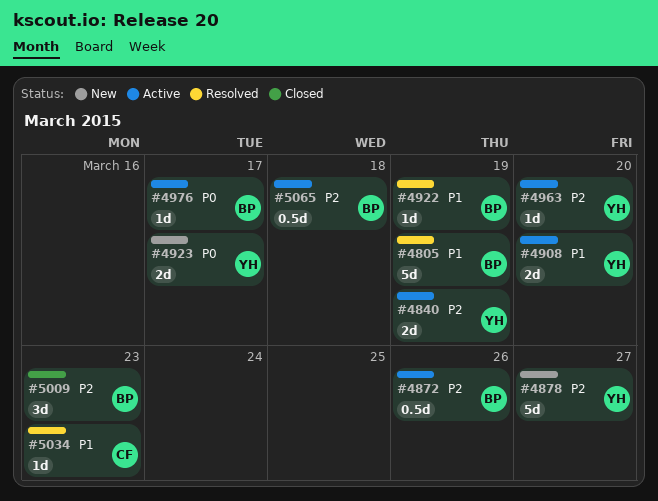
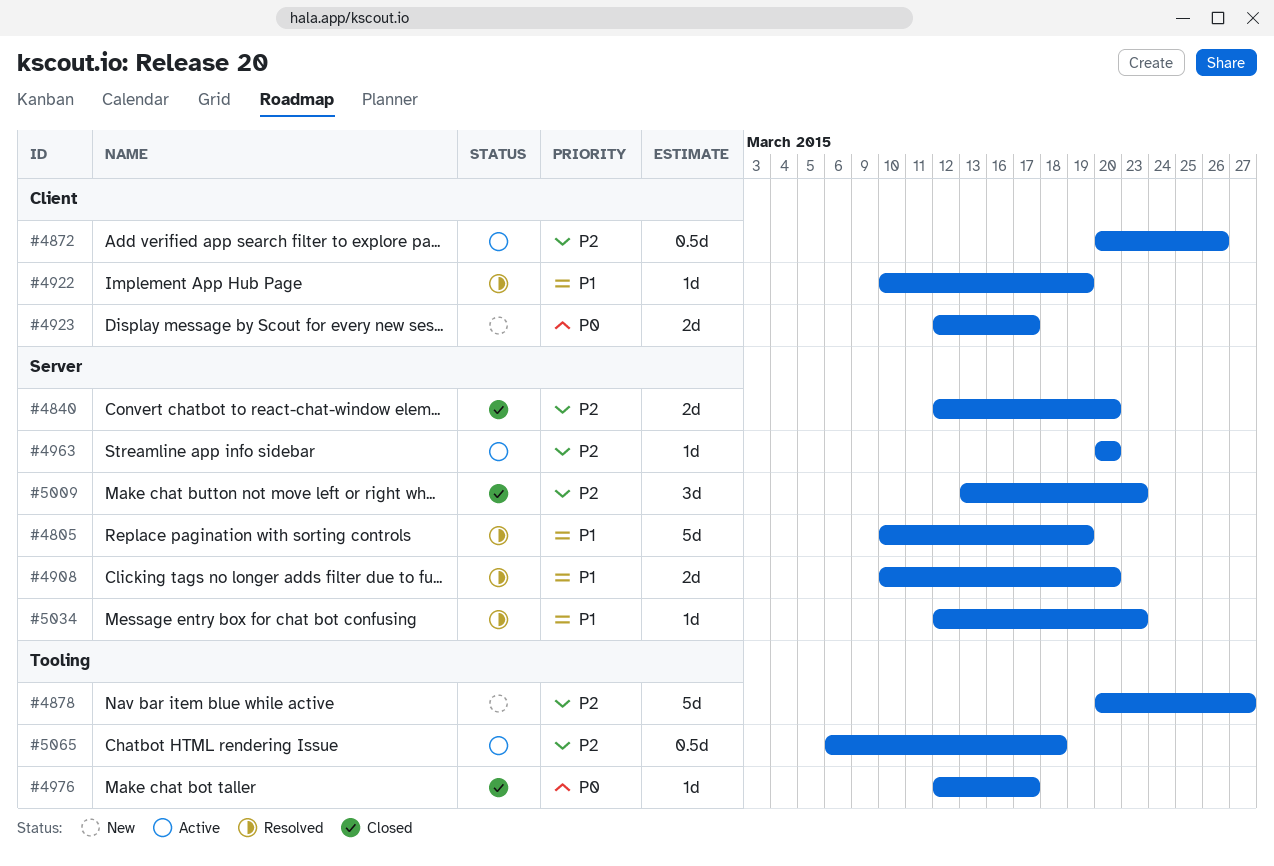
#4840, status: Active -> Closed
#4840, due: Mar 19 -> Mar 20
#4908, status: Active -> Resolved
#4976, status: Active -> Closed

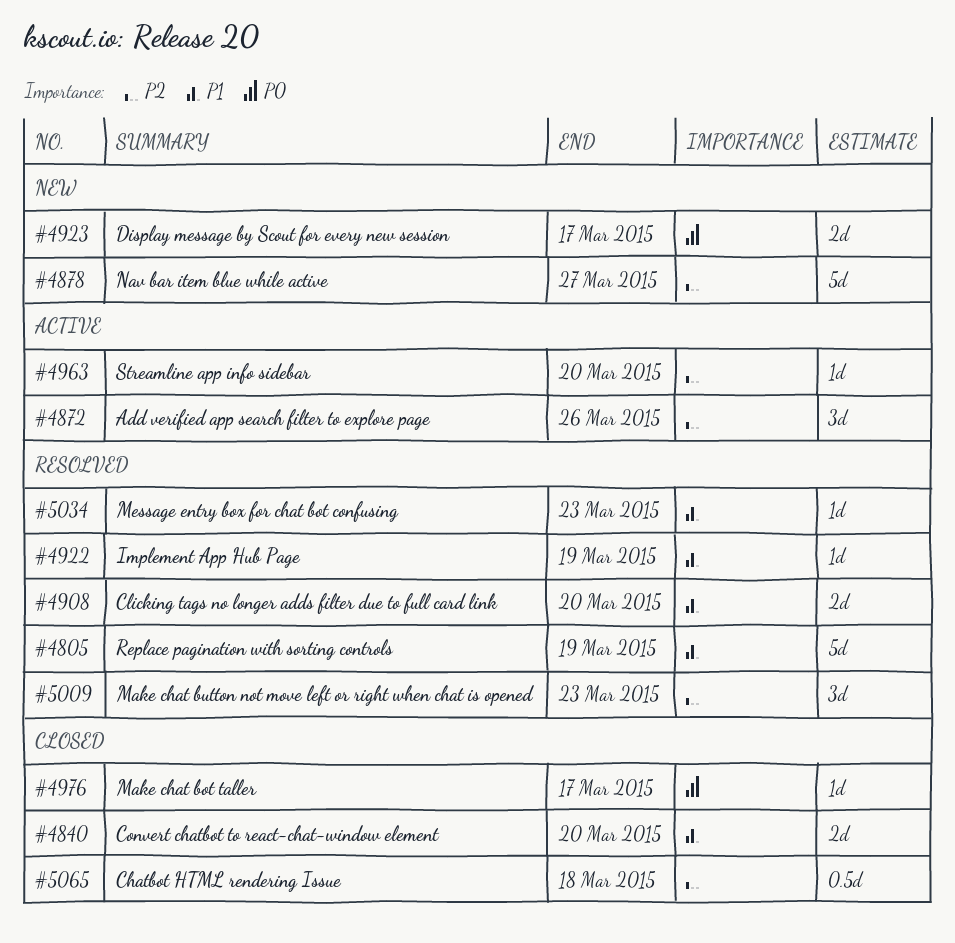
#4840, priority: P2 -> P1
#4872, estimate: 0.5d -> 3d
#5009, status: Closed -> Resolved
#5065, status: Active -> Closed

